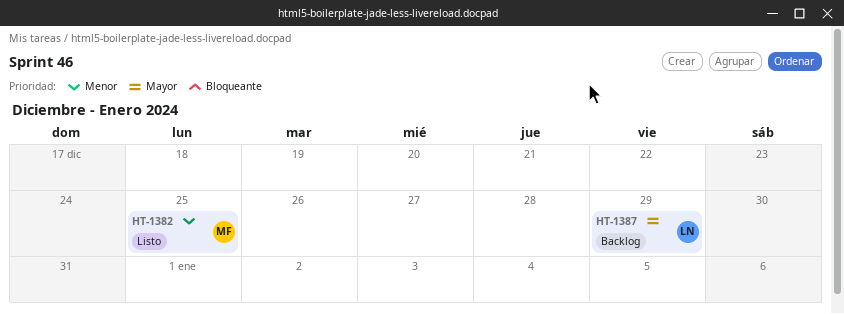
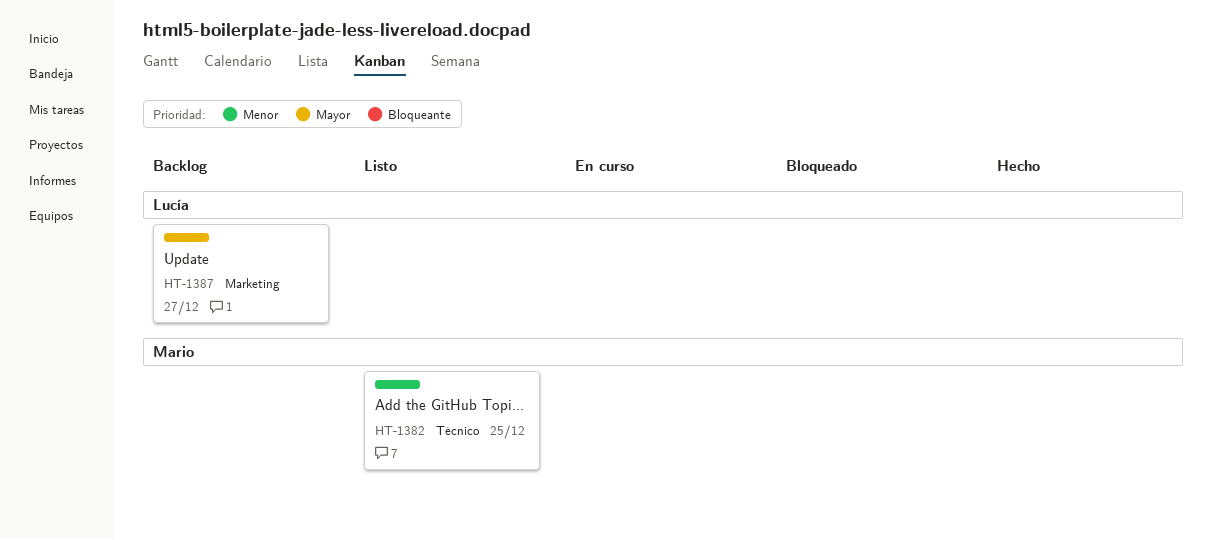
HT-1387, due: Dec 29 -> Dec 27

